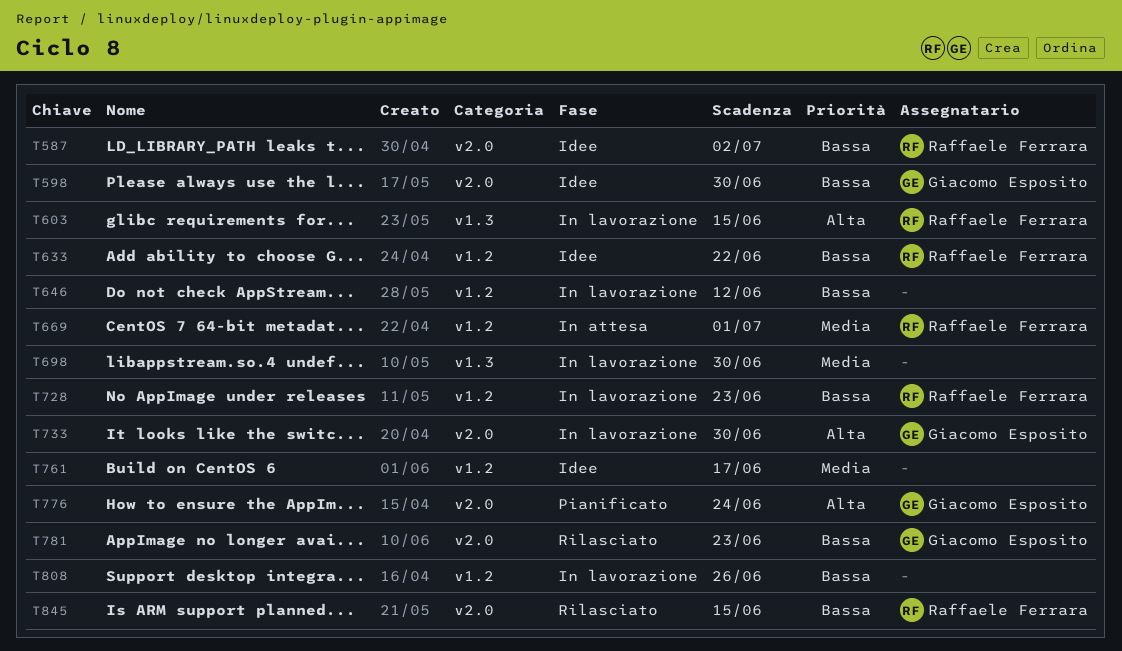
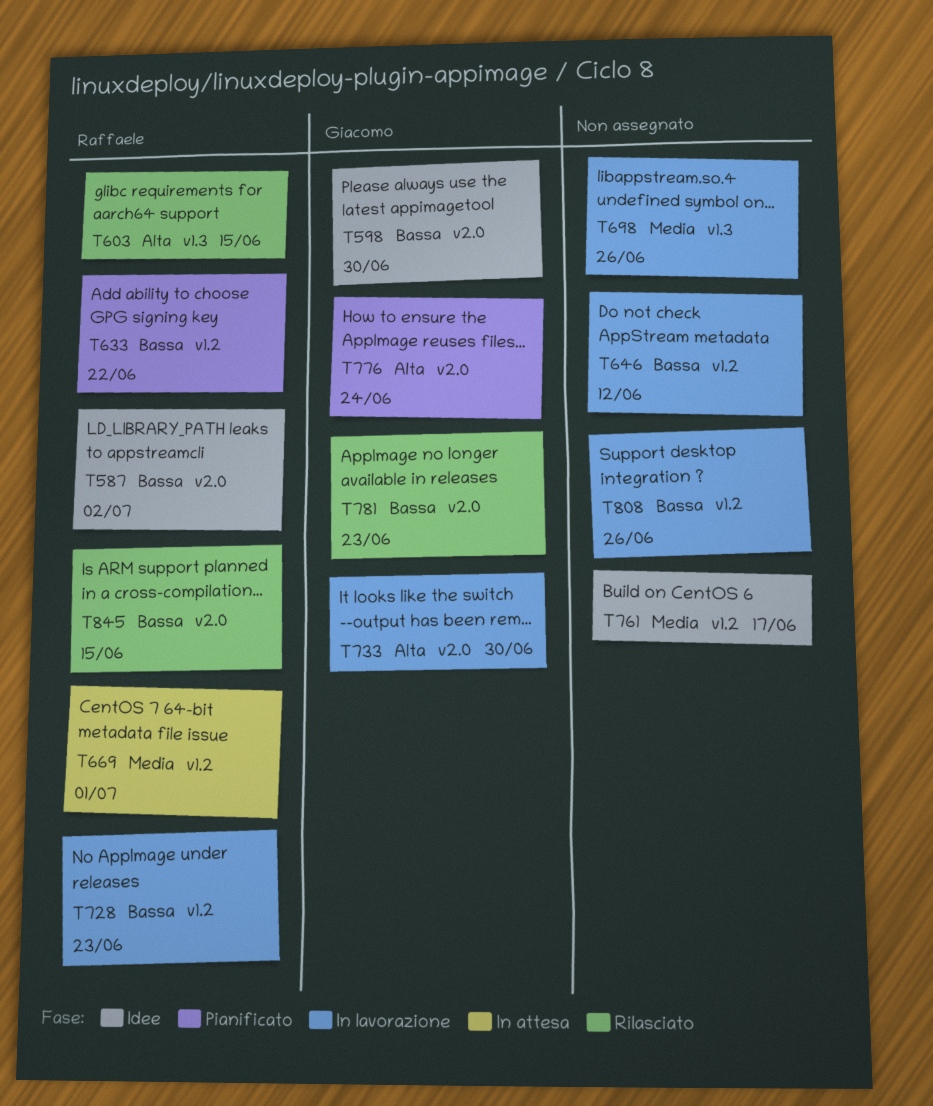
T603, status: In lavorazione -> Rilasciato
T633, status: Idee -> Pianificato
T698, due: Jun 30 -> Jun 26

